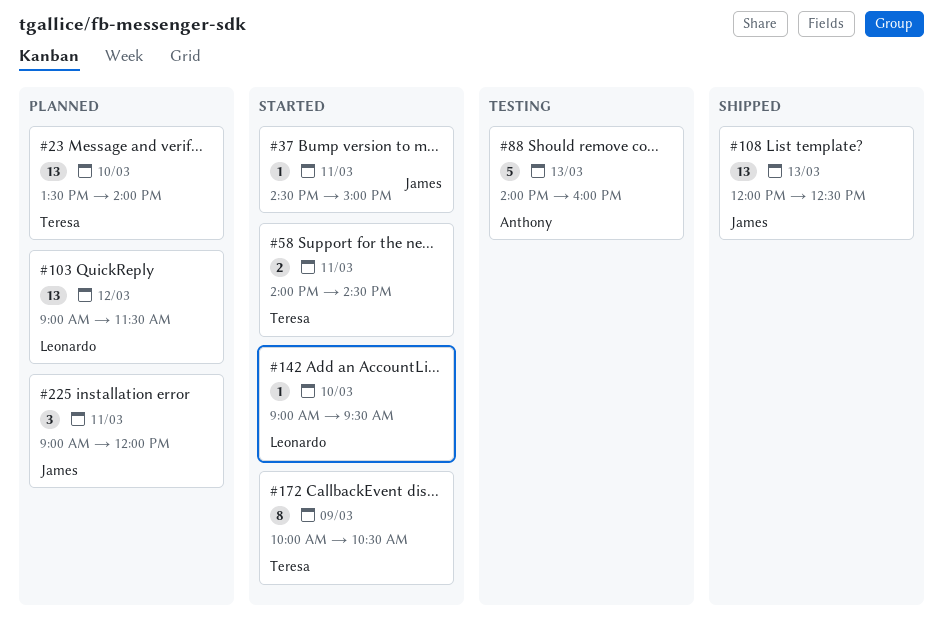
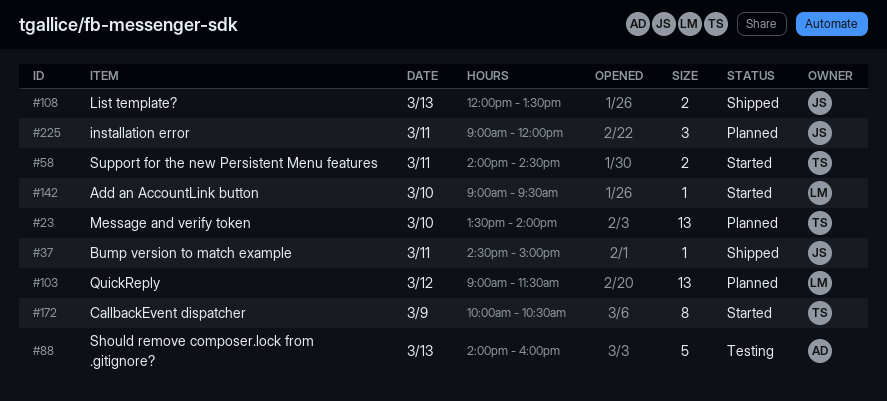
#37, status: Started -> Shipped
#108, estimate: 13 -> 2
#108, ends: 12:30 -> 13:30

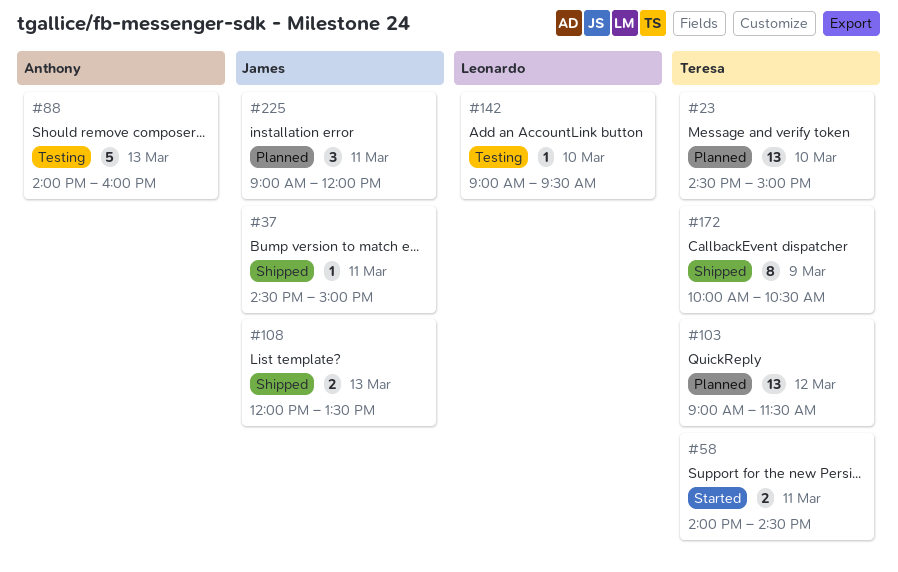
#23, begins: 13:30 -> 14:30
#23, ends: 14:00 -> 15:00
#103, owner: Leonardo -> Teresa
#142, status: Started -> Testing
#172, status: Started -> Shipped

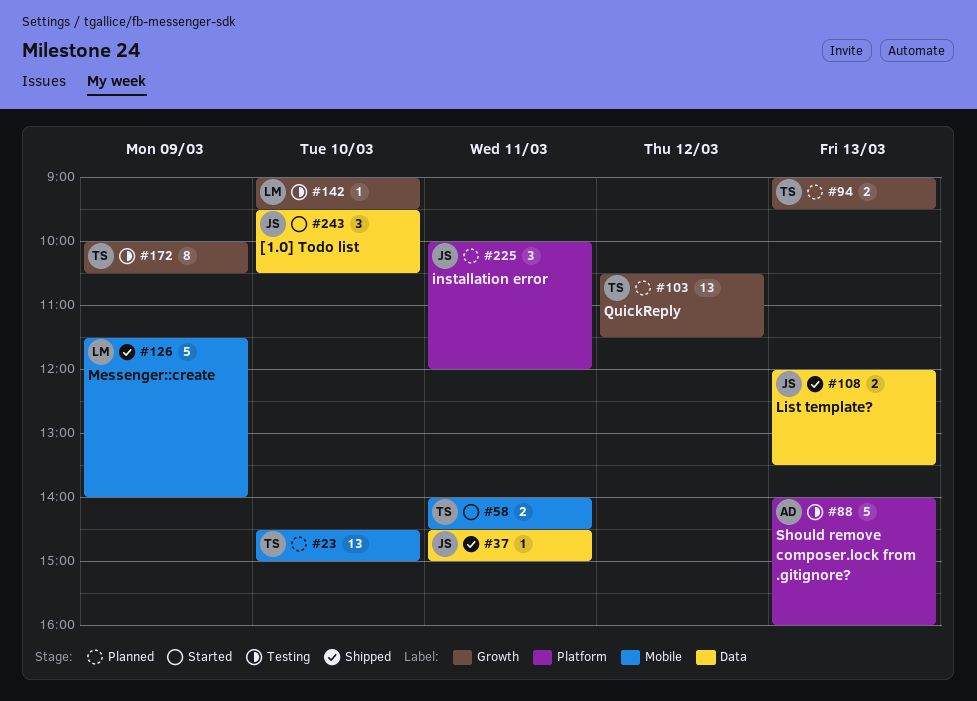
#94: none -> present
#103, begins: 09:00 -> 10:30
#126: none -> present
#172, status: Shipped -> Testing
#225, begins: 09:00 -> 10:00
#243: none -> present

